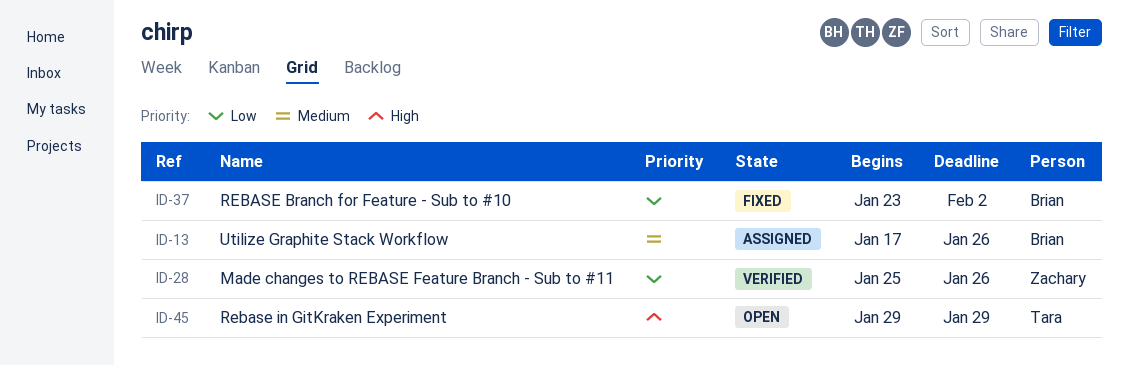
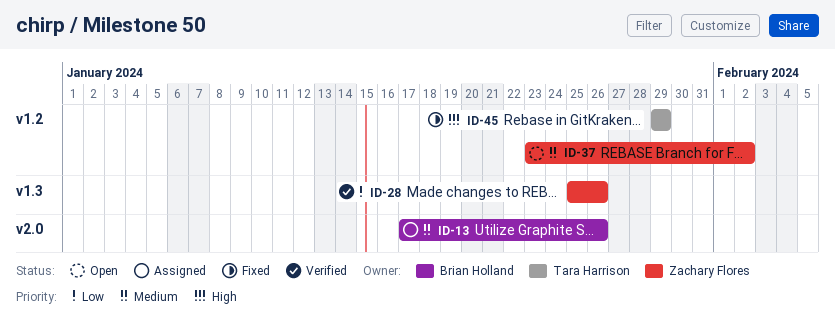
ID-37, status: Fixed -> Open
ID-37, owner: Brian Holland -> Zachary Flores
ID-37, priority: Low -> Medium
ID-45, status: Open -> Fixed

